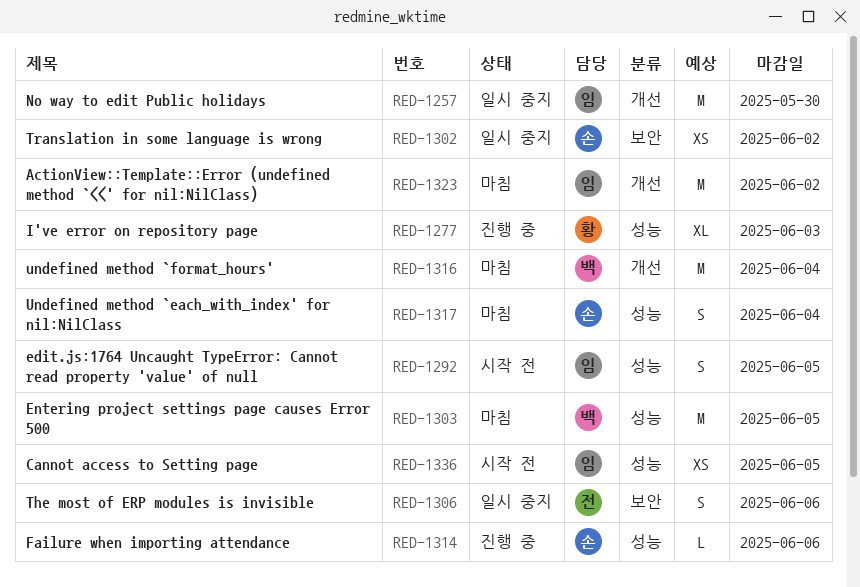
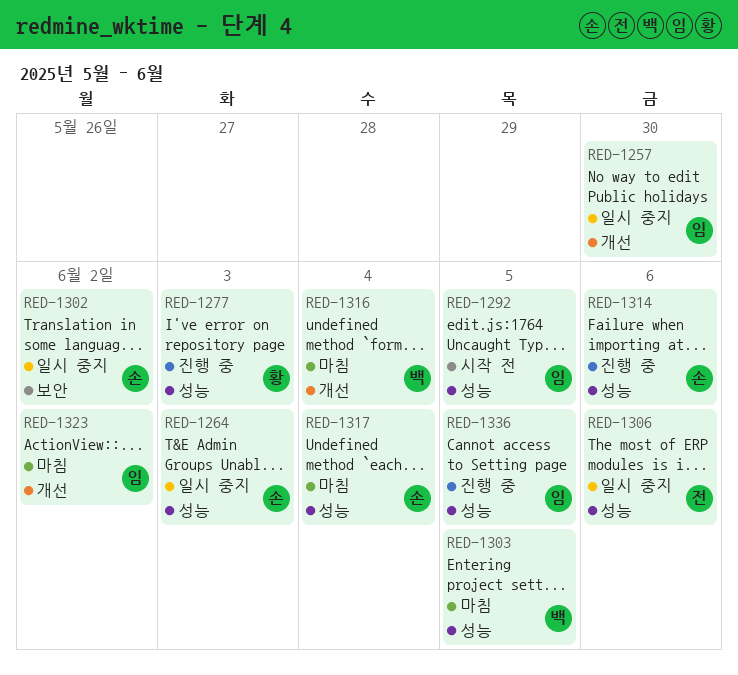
RED-1264: none -> present
RED-1306, label: 보안 -> 성능
RED-1336, status: 시작 전 -> 진행 중

